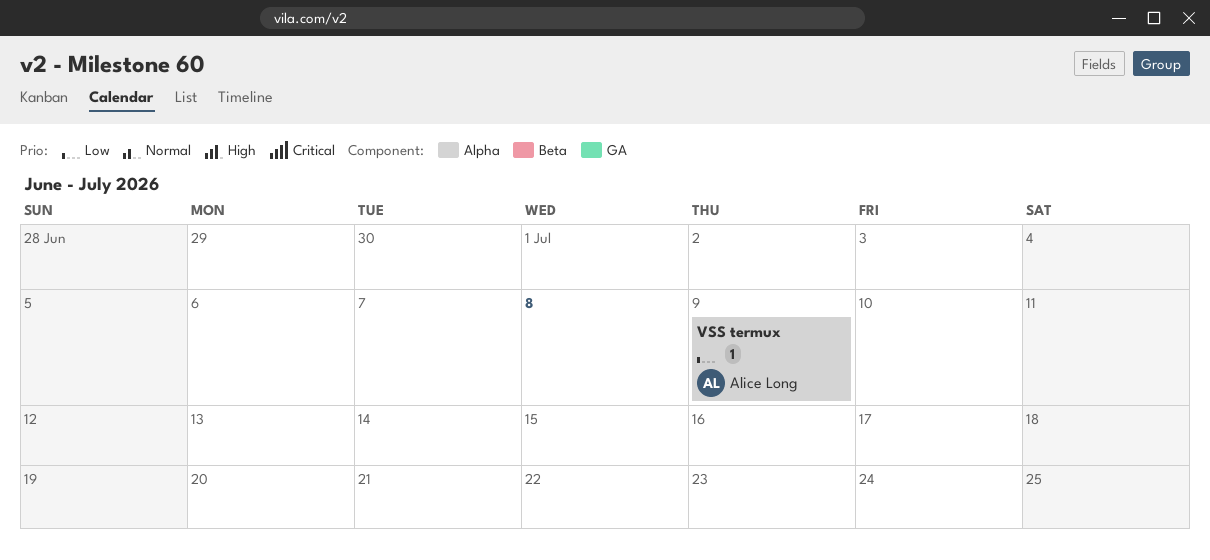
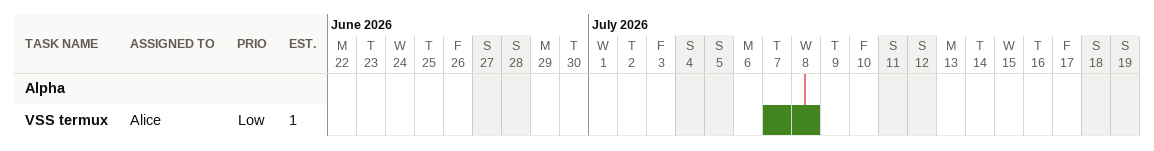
VSS termux, due: Jul 9 -> Jul 8

